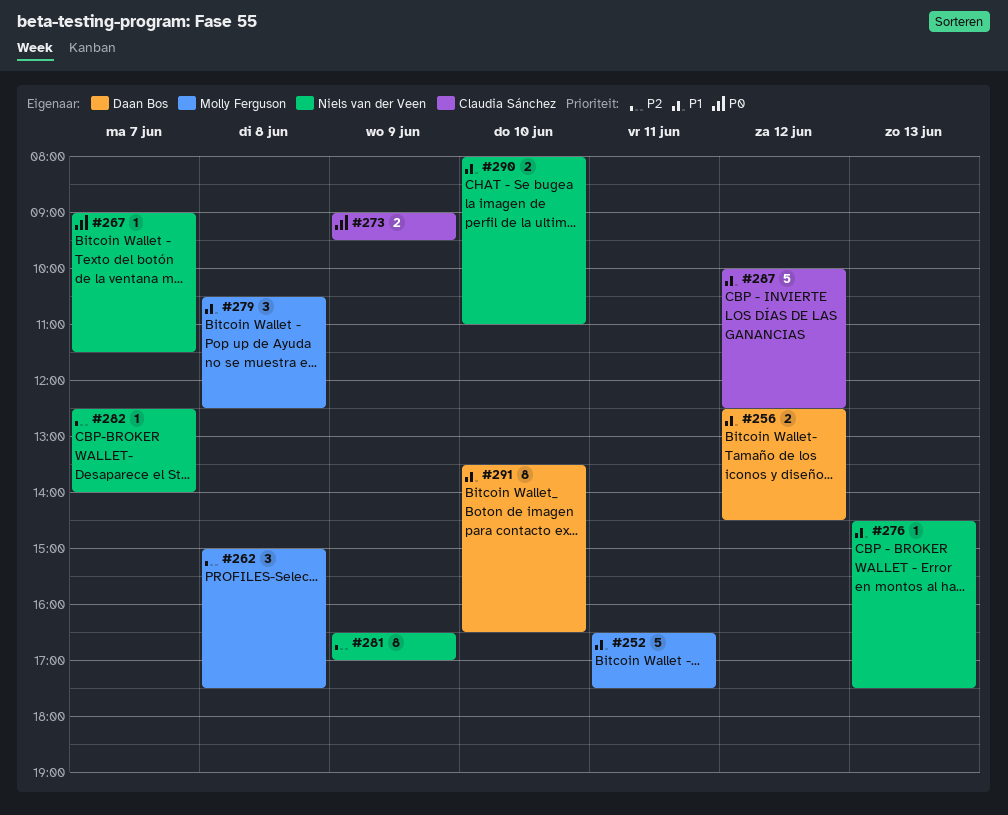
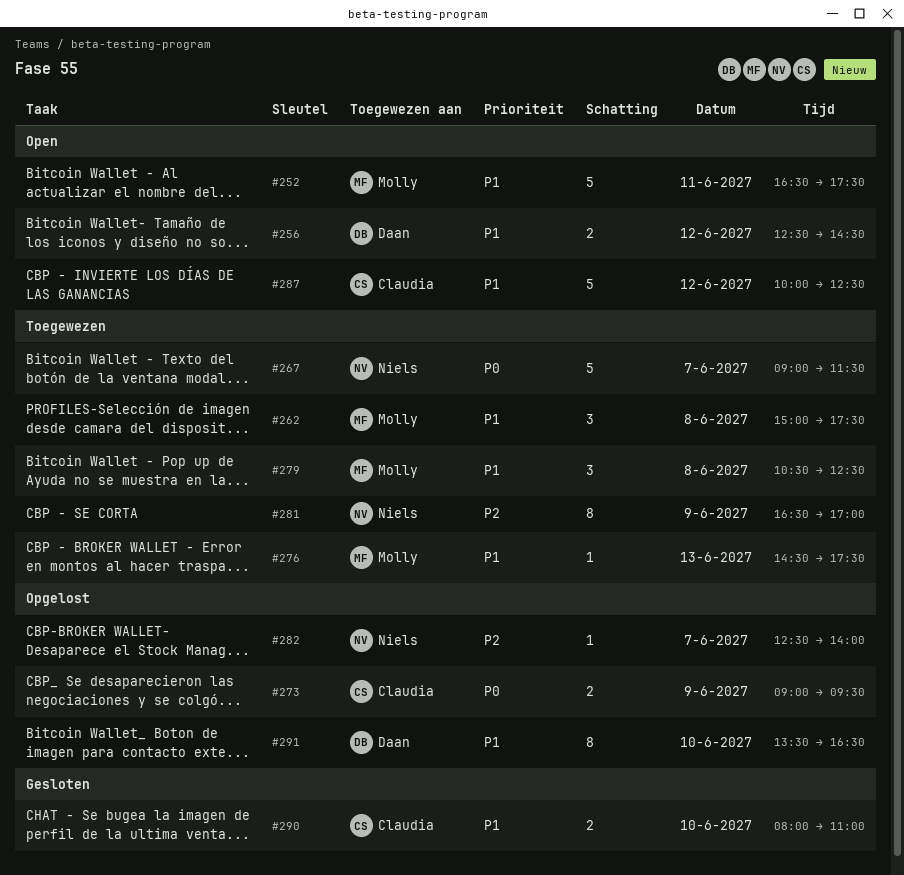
#262, priority: P2 -> P1
#267, estimate: 1 -> 5
#276, owner: Niels van der Veen -> Molly Ferguson
#290, owner: Niels van der Veen -> Claudia Sánchez

